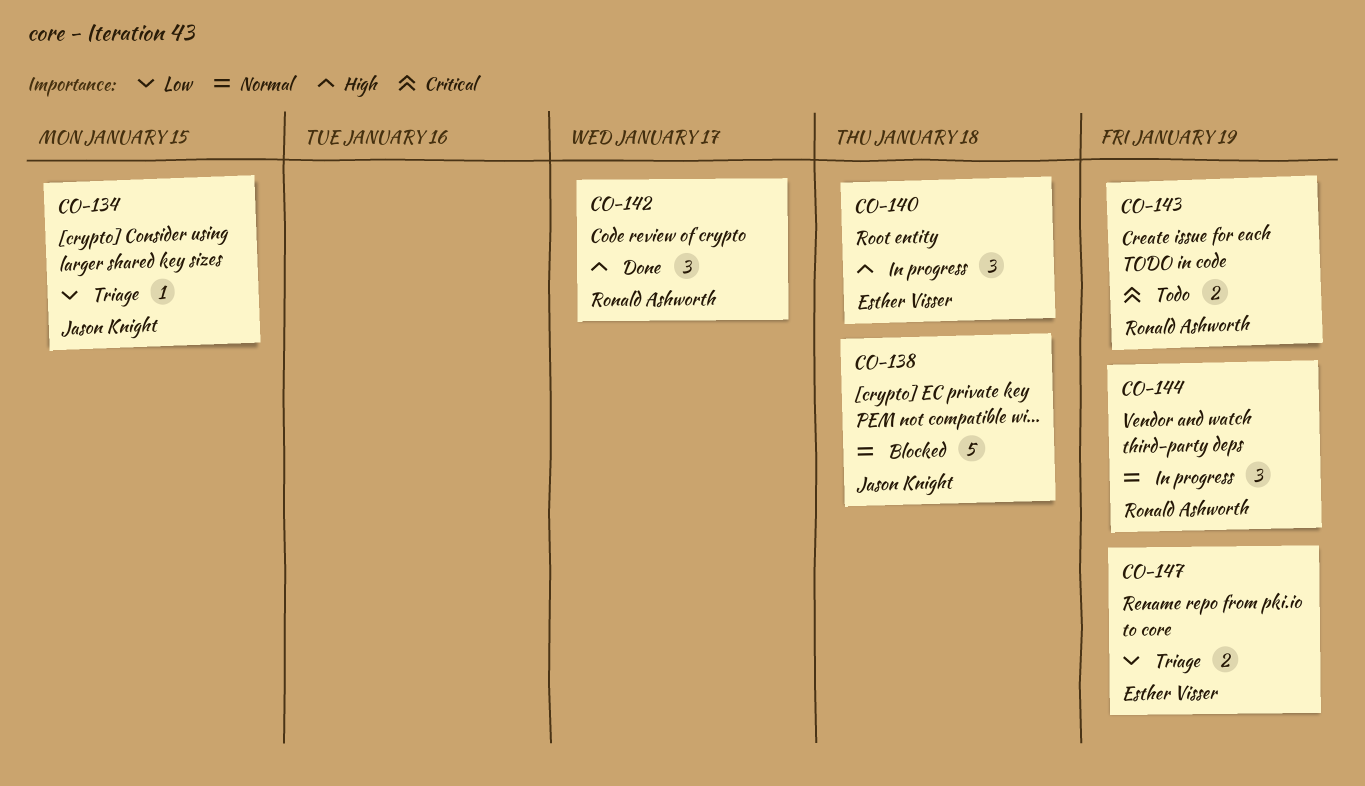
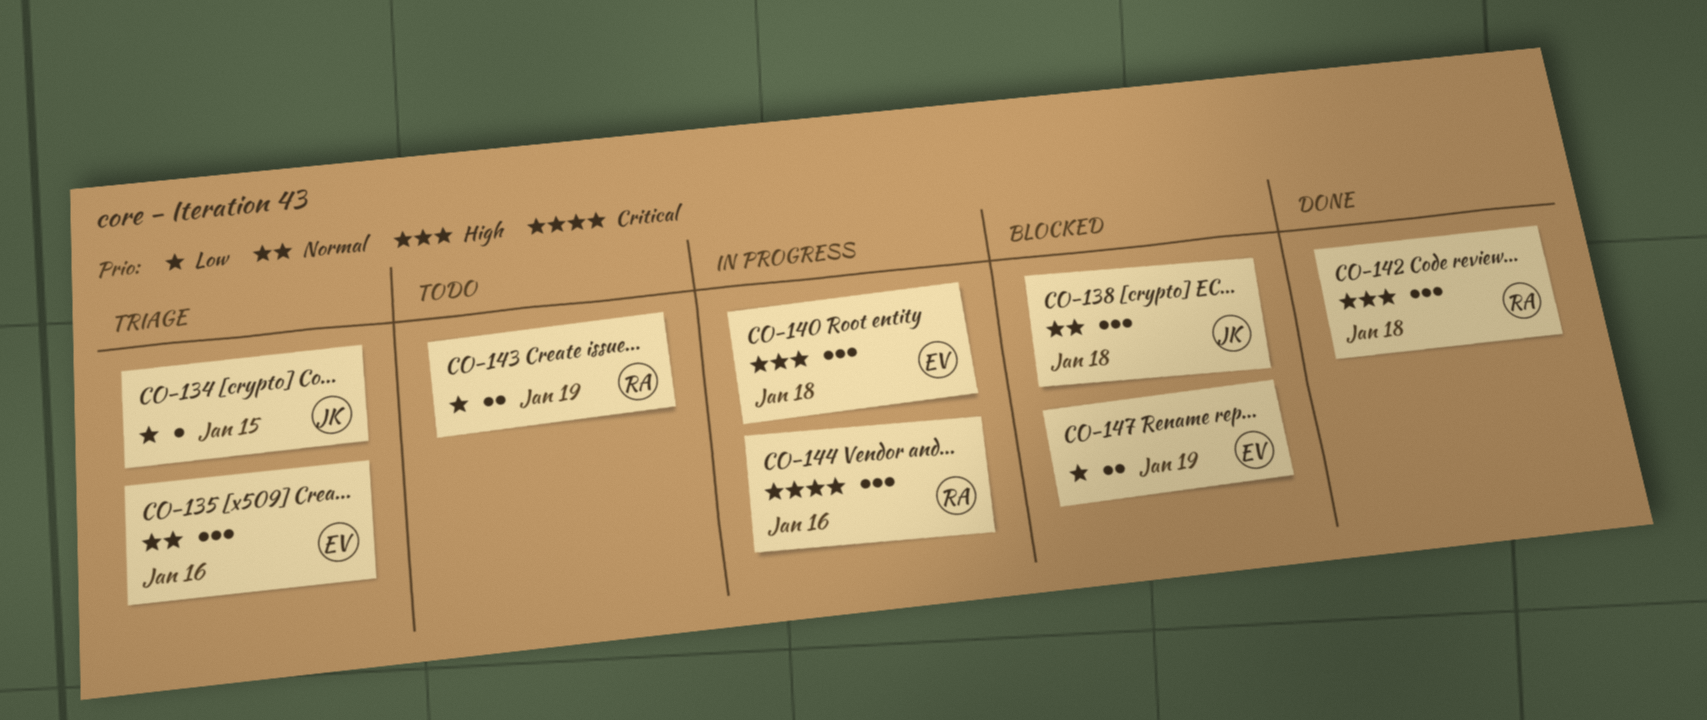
CO-135: none -> present
CO-138, estimate: 5 -> 3
CO-142, due: Jan 17 -> Jan 18
CO-143, priority: Critical -> Low
CO-144, priority: Normal -> Critical
CO-144, due: Jan 19 -> Jan 16
CO-147, status: Triage -> Blocked

